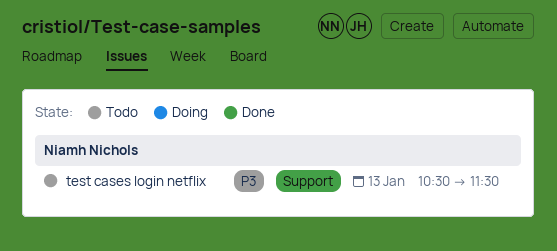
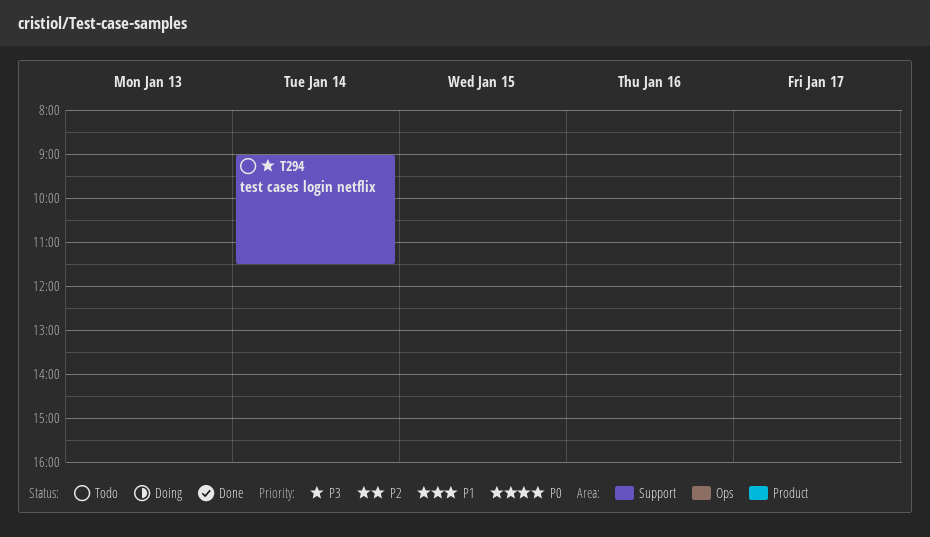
test cases login netflix, day: Jan 13 -> Jan 14
test cases login netflix, begins: 10:30 -> 09:00

